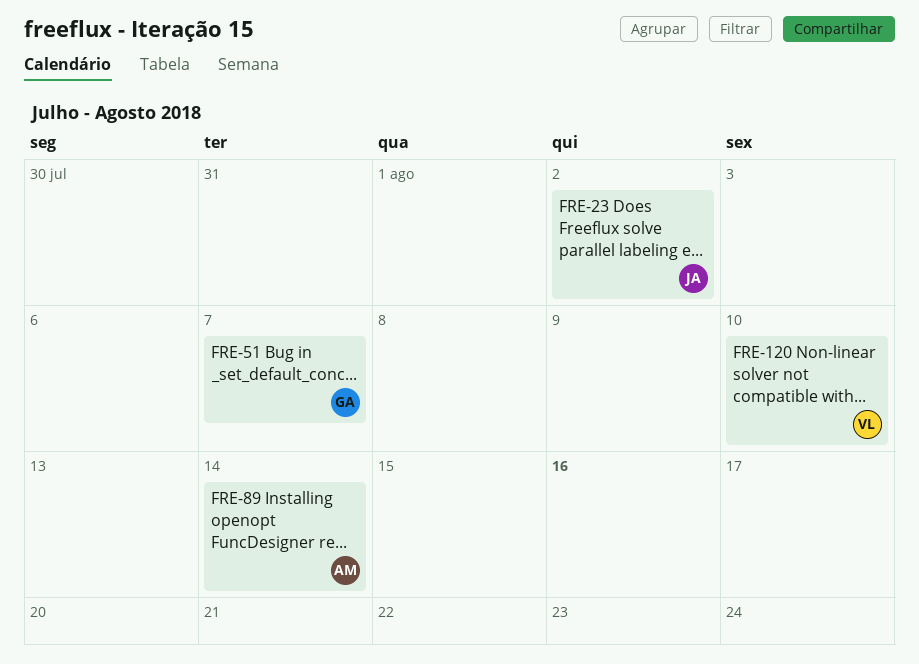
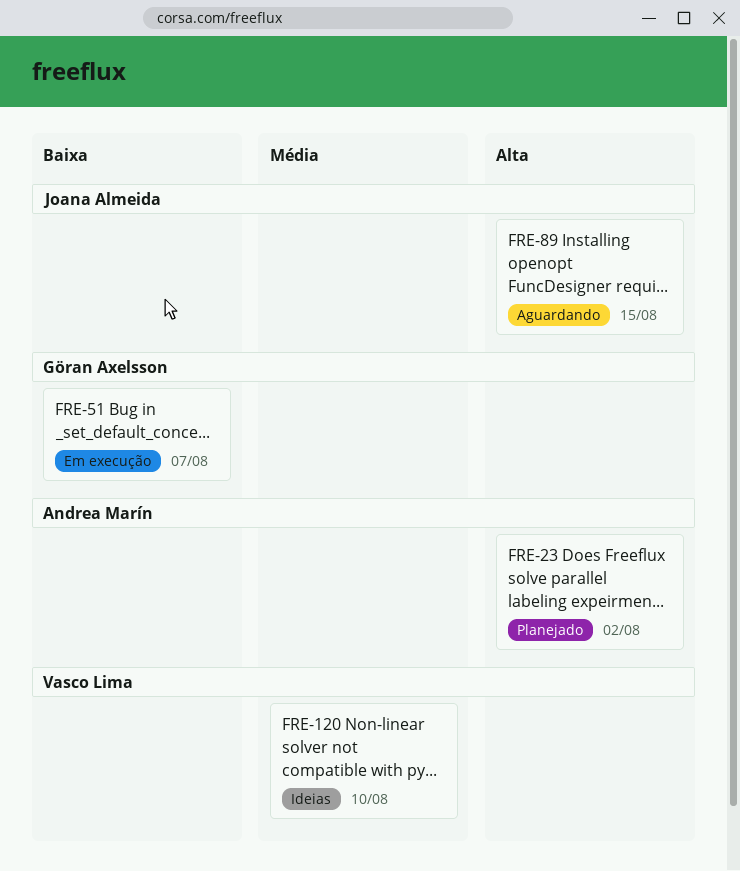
FRE-23, owner: Joana Almeida -> Andrea Marín
FRE-89, owner: Andrea Marín -> Joana Almeida
FRE-89, due: Aug 14 -> Aug 15

